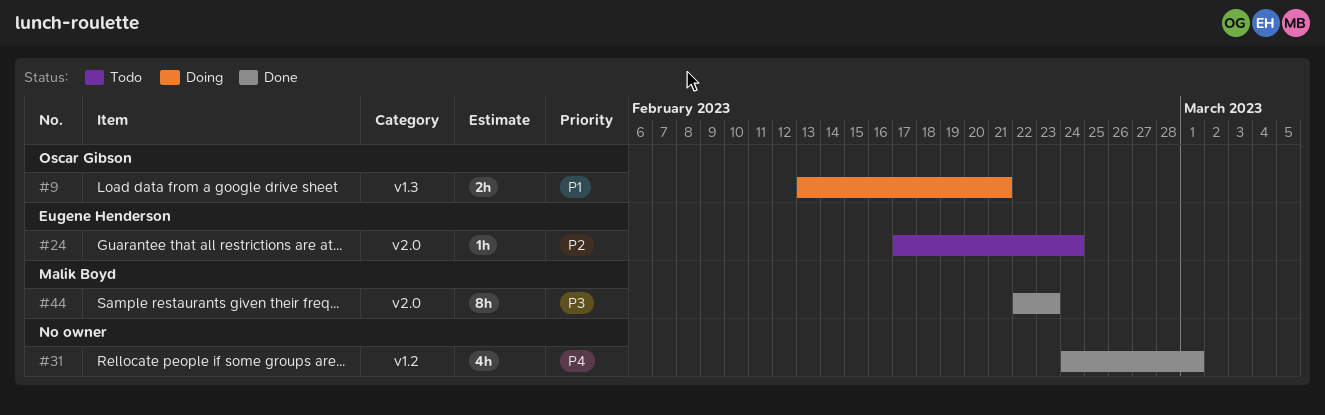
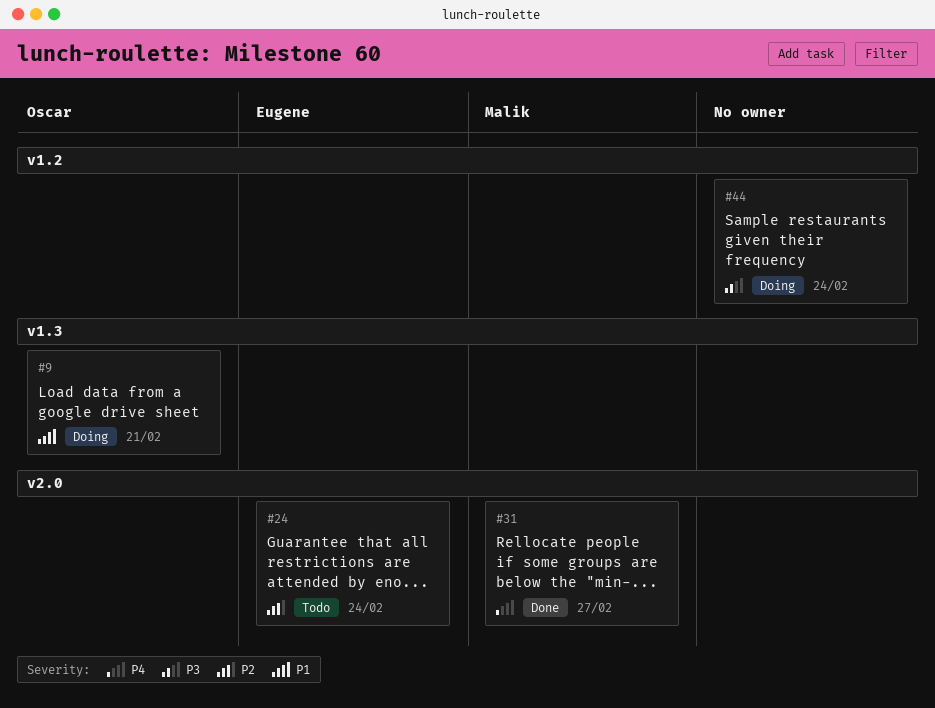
#31, owner: none -> Malik Boyd
#31, label: v1.2 -> v2.0
#31, due: Mar 1 -> Feb 27
#44, status: Done -> Doing
#44, owner: Malik Boyd -> none
#44, label: v2.0 -> v1.2
#44, due: Feb 23 -> Feb 24

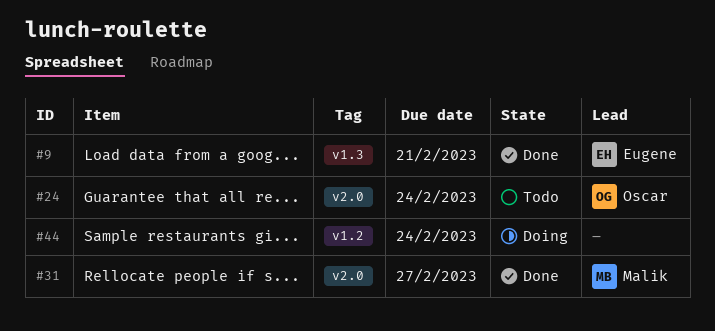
#9, status: Doing -> Done
#9, owner: Oscar -> Eugene
#24, owner: Eugene -> Oscar

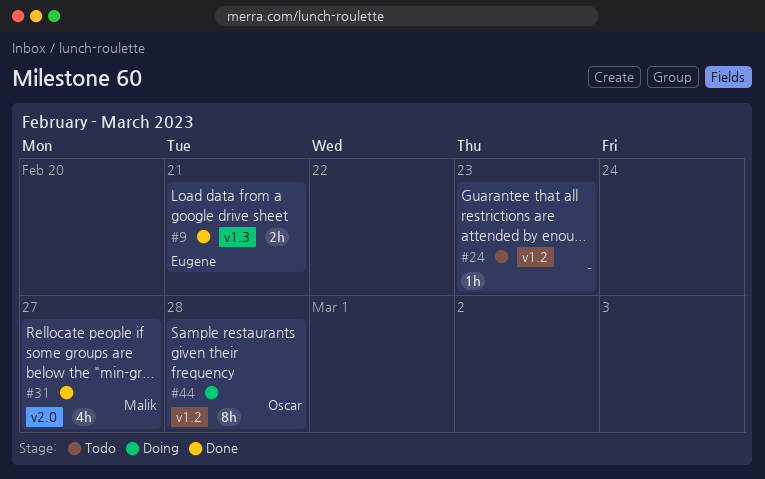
#24, owner: Oscar -> none
#24, label: v2.0 -> v1.2
#24, due: Feb 24 -> Feb 23
#44, owner: none -> Oscar
#44, due: Feb 24 -> Feb 28

